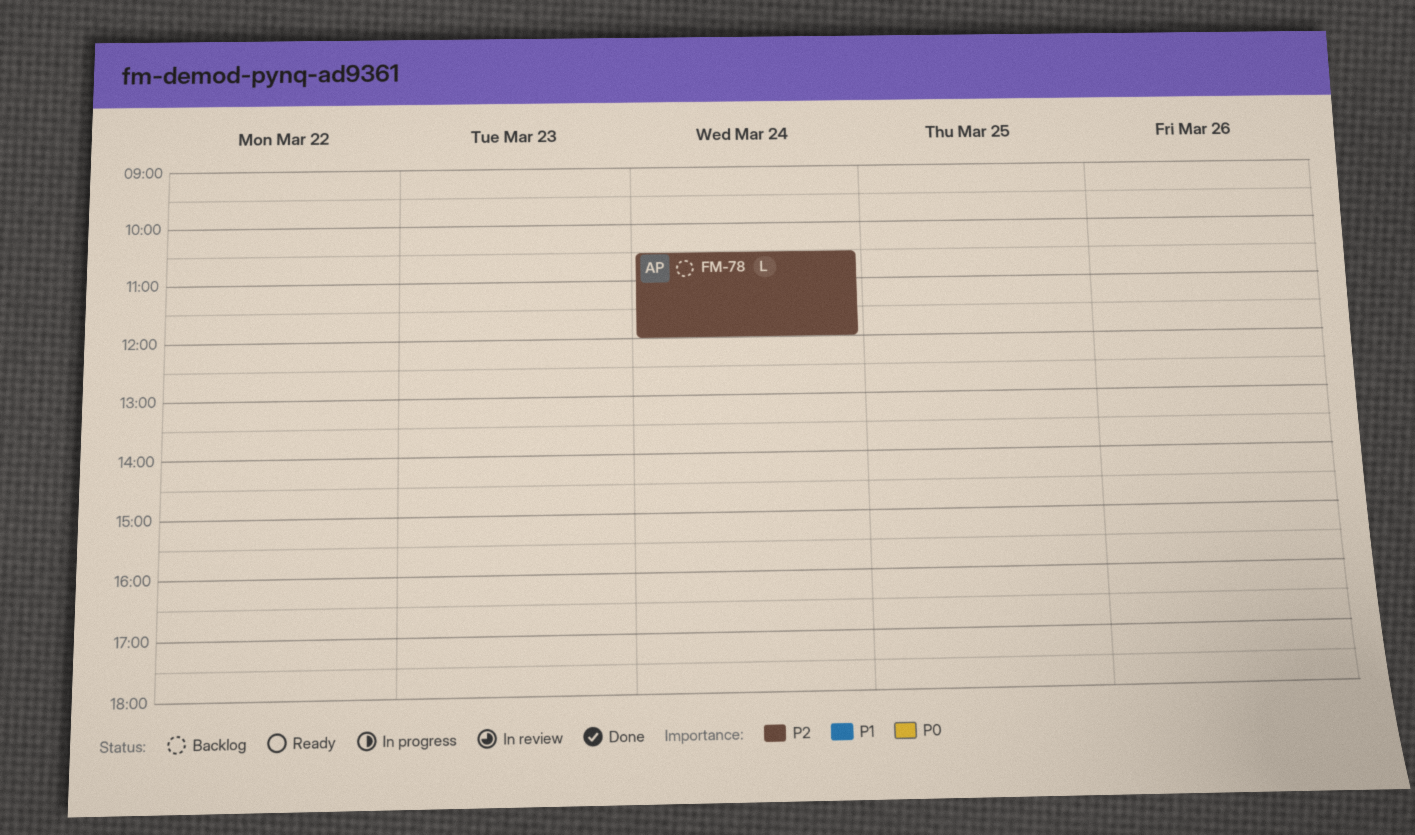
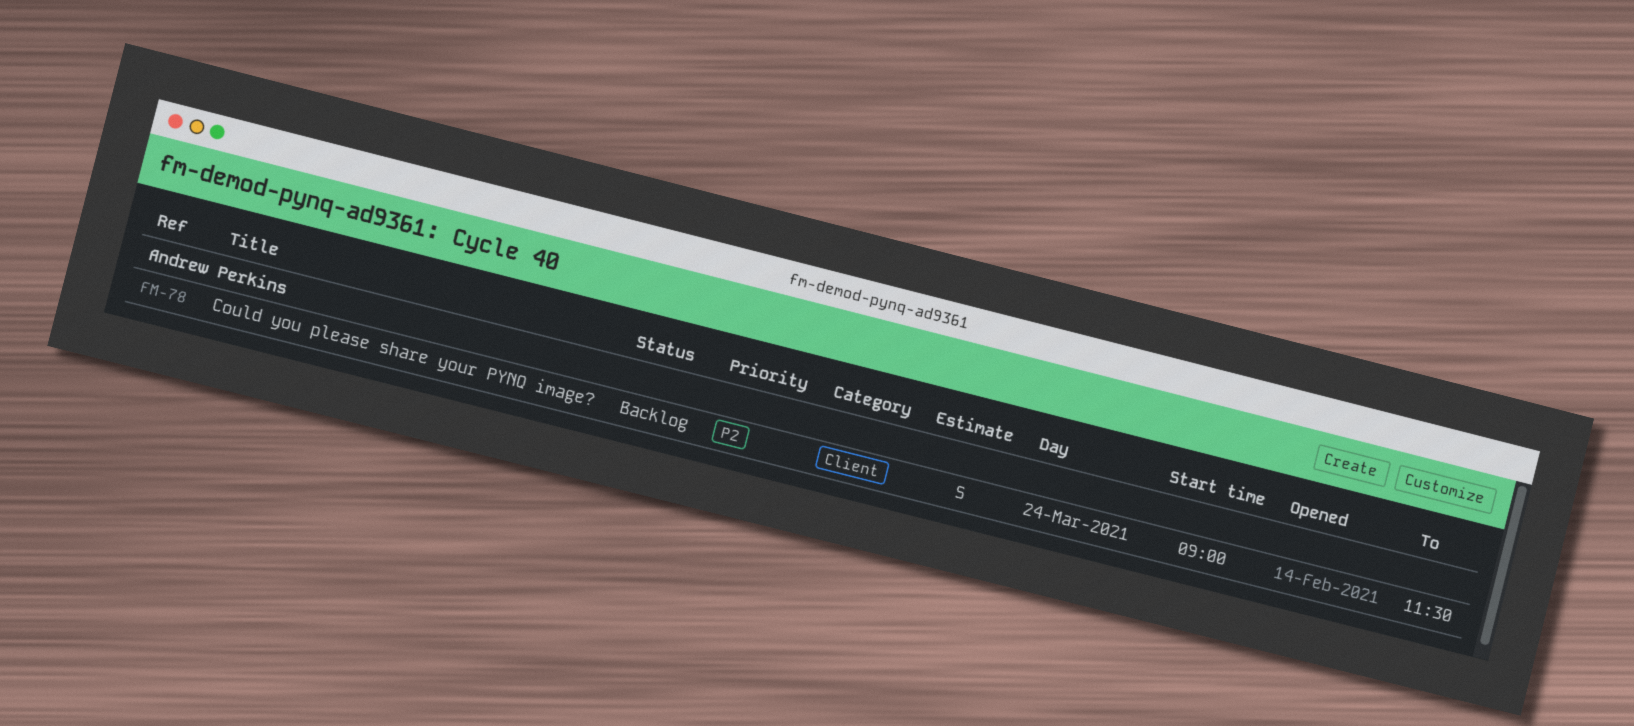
FM-78, estimate: L -> S
FM-78, begins: 10:30 -> 09:00
FM-78, ends: 12:00 -> 11:30

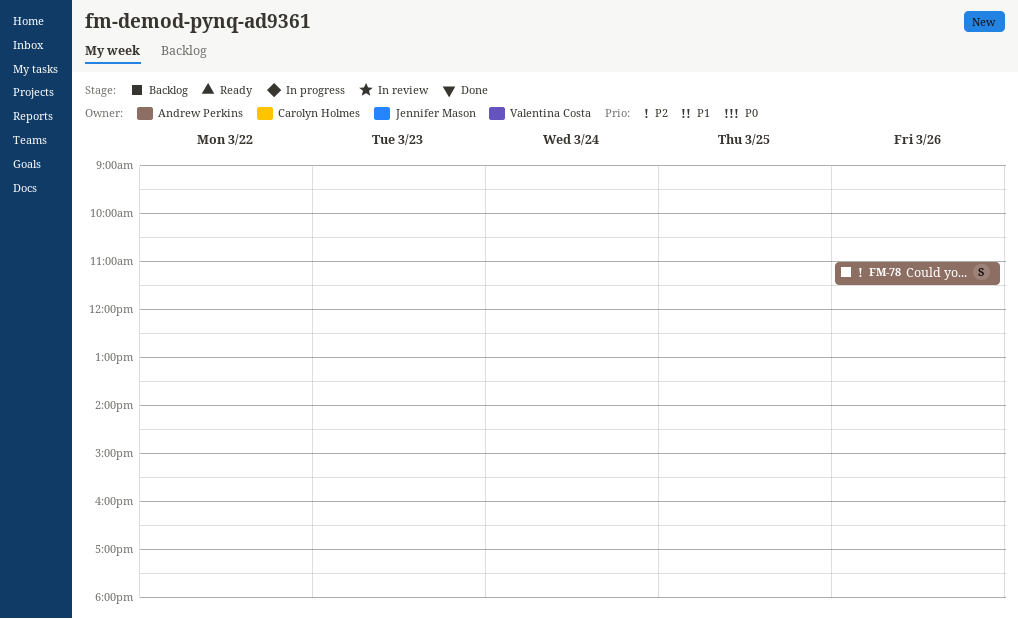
FM-78, day: Mar 24 -> Mar 26
FM-78, begins: 09:00 -> 11:00

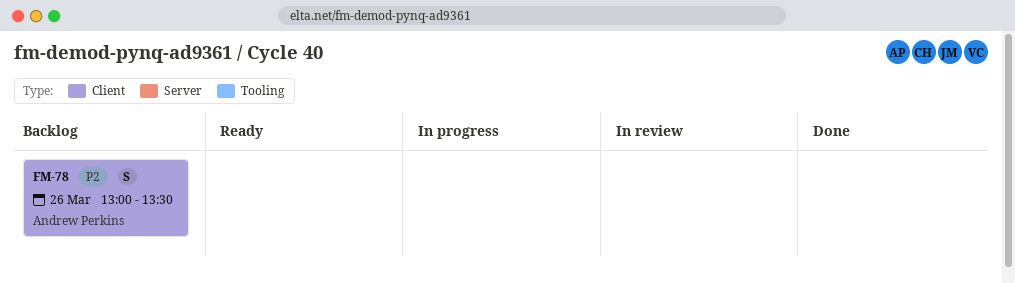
FM-78, begins: 11:00 -> 13:00
FM-78, ends: 11:30 -> 13:30

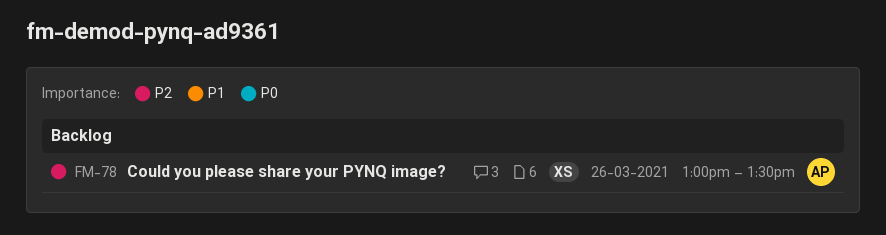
FM-78, estimate: S -> XS

